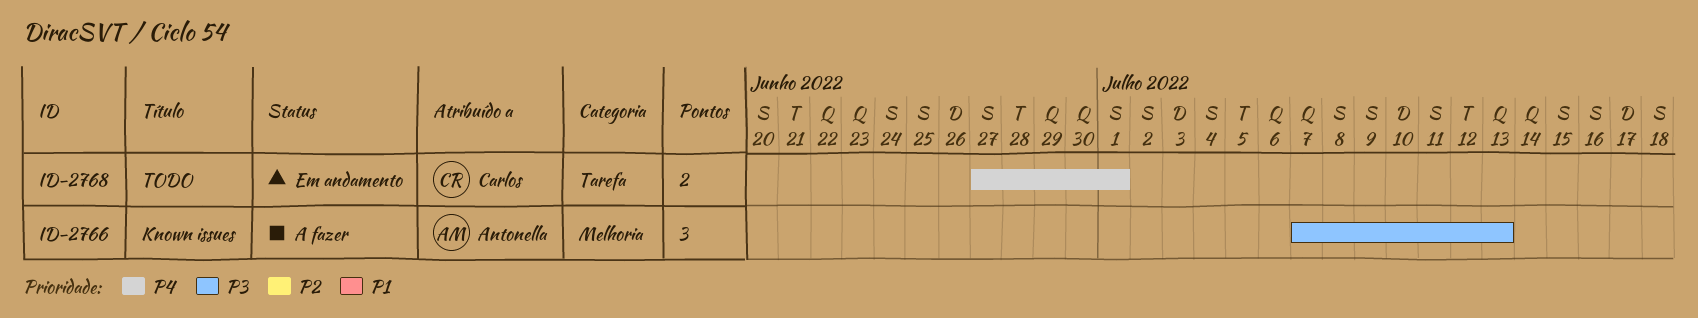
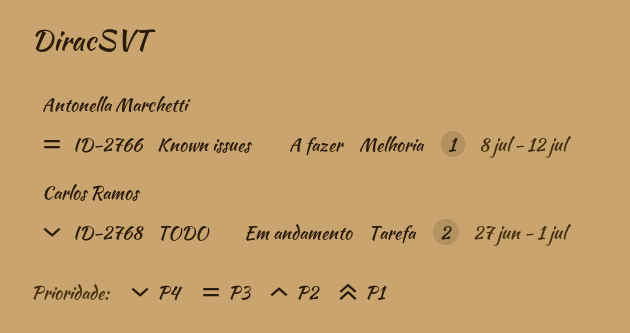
ID-2766, estimate: 3 -> 1
ID-2766, start: Jul 7 -> Jul 8
ID-2766, due: Jul 13 -> Jul 12

